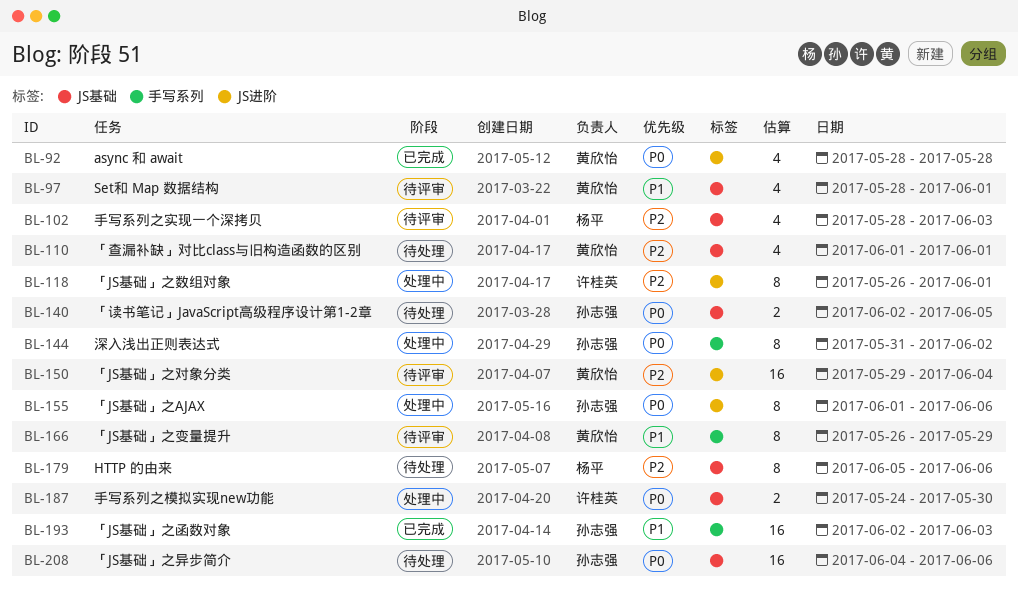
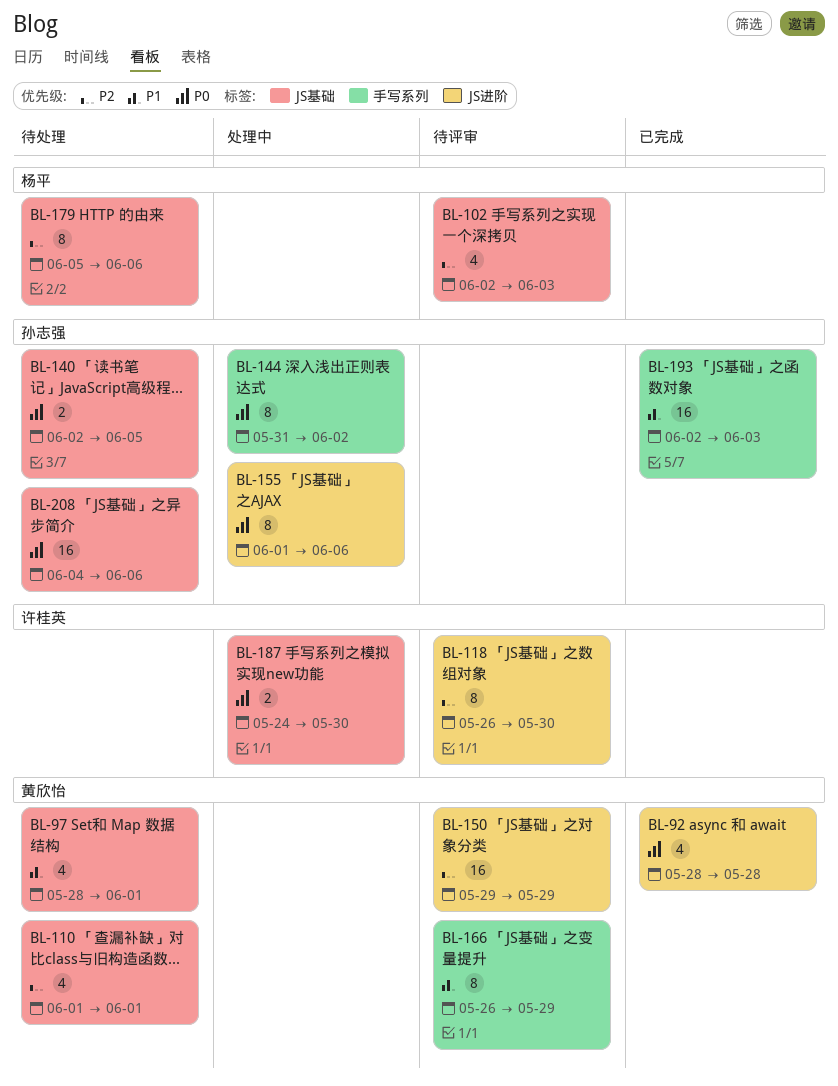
BL-97, status: 待评审 -> 待处理
BL-102, start: May 28 -> Jun 2
BL-118, status: 处理中 -> 待评审
BL-118, due: Jun 1 -> May 30
BL-150, due: Jun 4 -> May 29

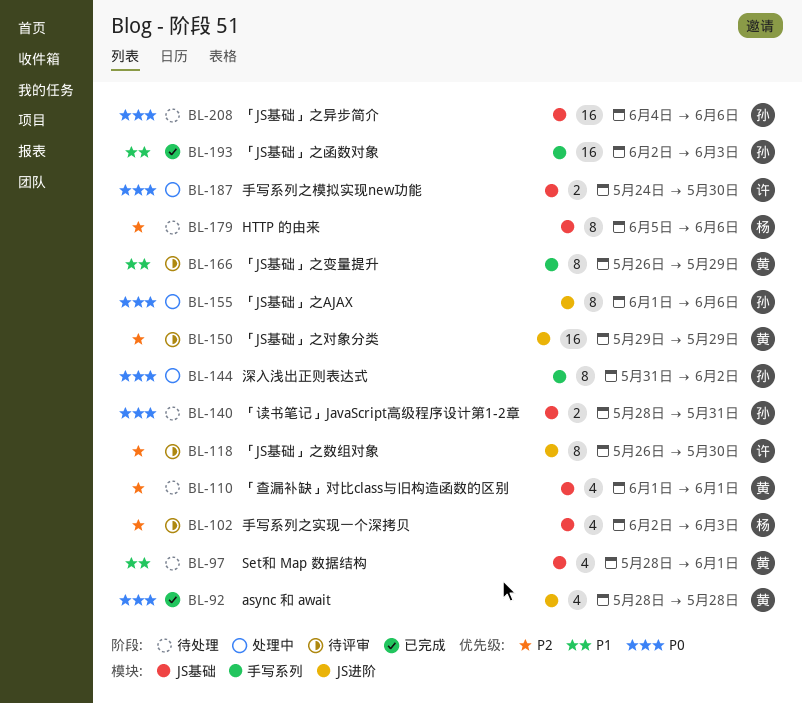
BL-140, start: Jun 2 -> May 28
BL-140, due: Jun 5 -> May 31

